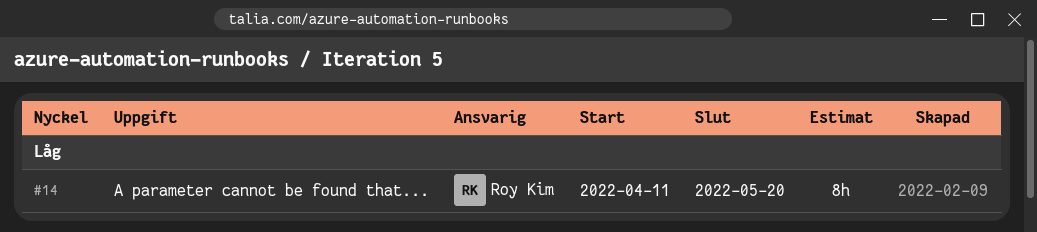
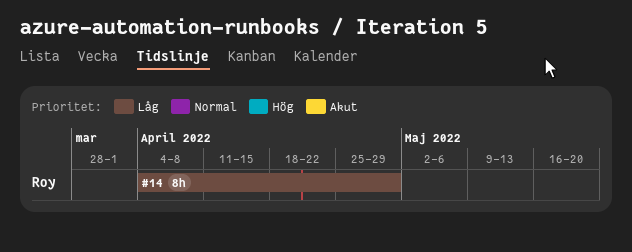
#14, start: Apr 11 -> Apr 4
#14, due: May 20 -> Apr 29

